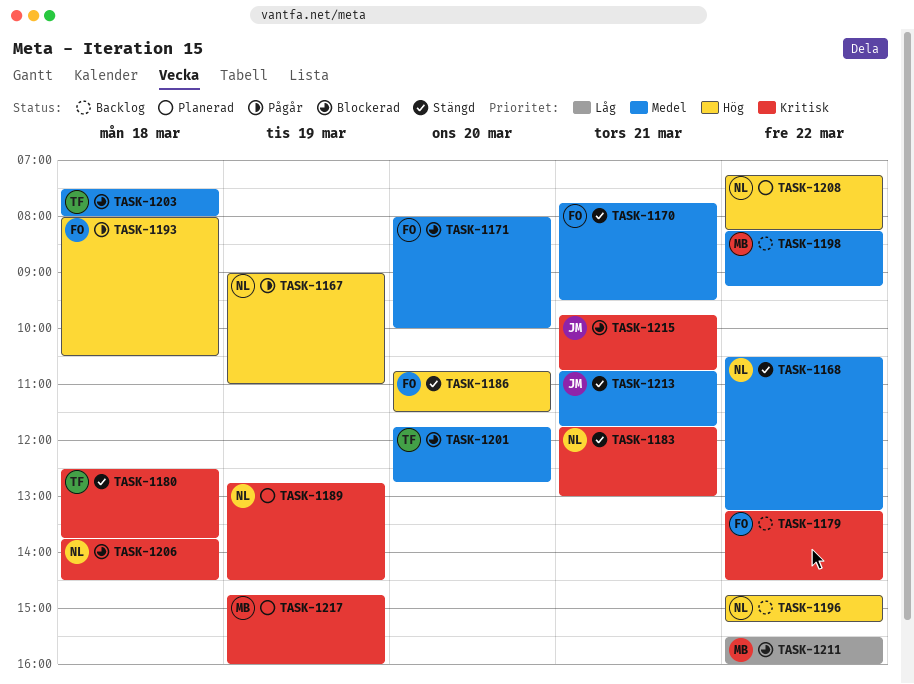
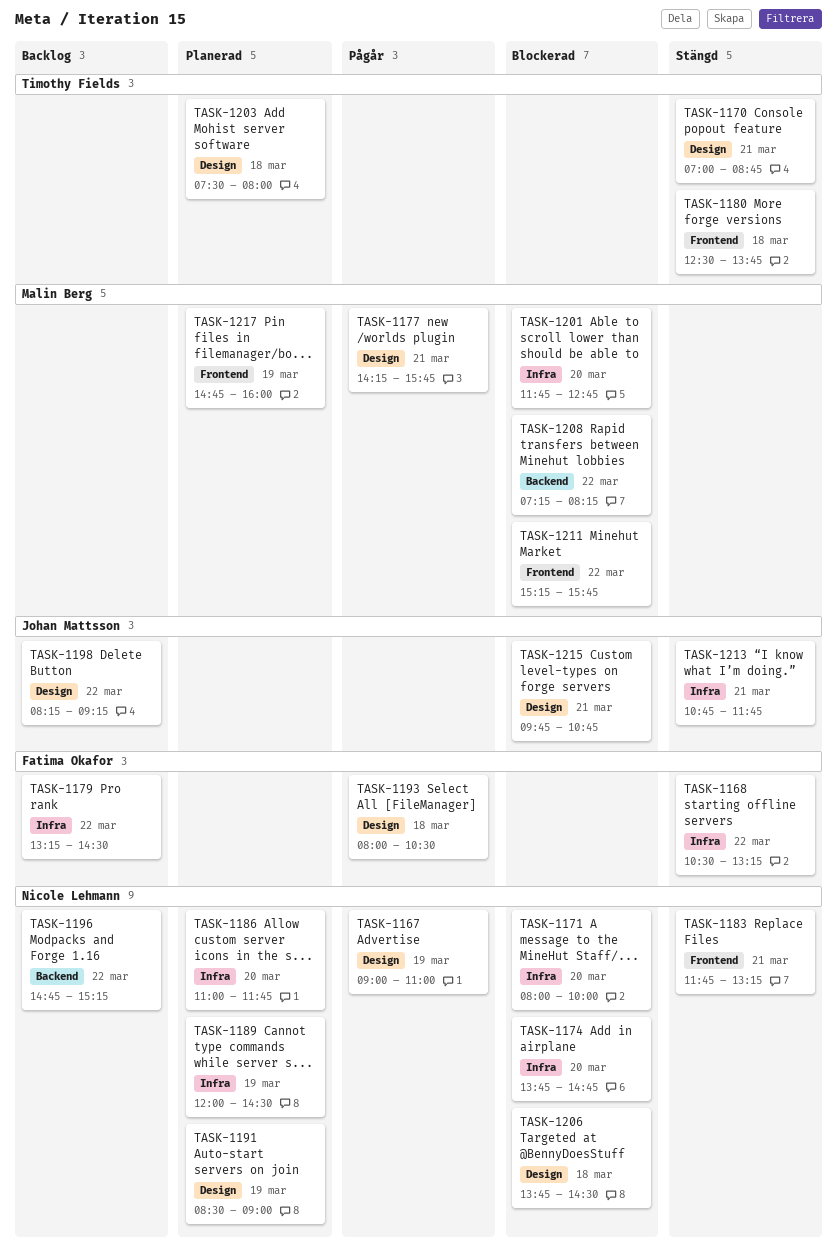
TASK-1168, owner: Nicole Lehmann -> Fatima Okafor
TASK-1170, owner: Fatima Okafor -> Timothy Fields
TASK-1170, begins: 07:45 -> 07:00
TASK-1170, ends: 09:30 -> 08:45
TASK-1171, owner: Fatima Okafor -> Nicole Lehmann
TASK-1174: none -> present
TASK-1177: none -> present
TASK-1183, ends: 13:00 -> 13:15
TASK-1186, status: Stängd -> Planerad
TASK-1186, owner: Fatima Okafor -> Nicole Lehmann
TASK-1186, begins: 10:45 -> 11:00
TASK-1186, ends: 11:30 -> 11:45
TASK-1189, begins: 12:45 -> 12:00
TASK-1191: none -> present
TASK-1198, owner: Malin Berg -> Johan Mattsson
TASK-1201, owner: Timothy Fields -> Malin Berg
TASK-1203, status: Blockerad -> Planerad
TASK-1208, status: Planerad -> Blockerad
TASK-1208, owner: Nicole Lehmann -> Malin Berg
TASK-1211, begins: 15:30 -> 15:15
TASK-1211, ends: 16:00 -> 15:45

